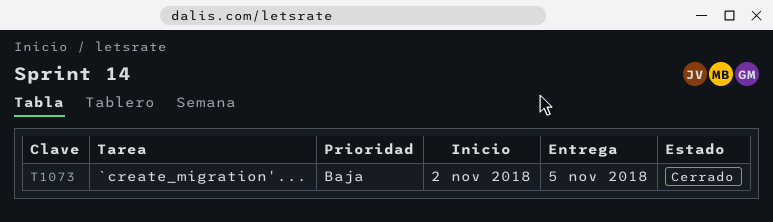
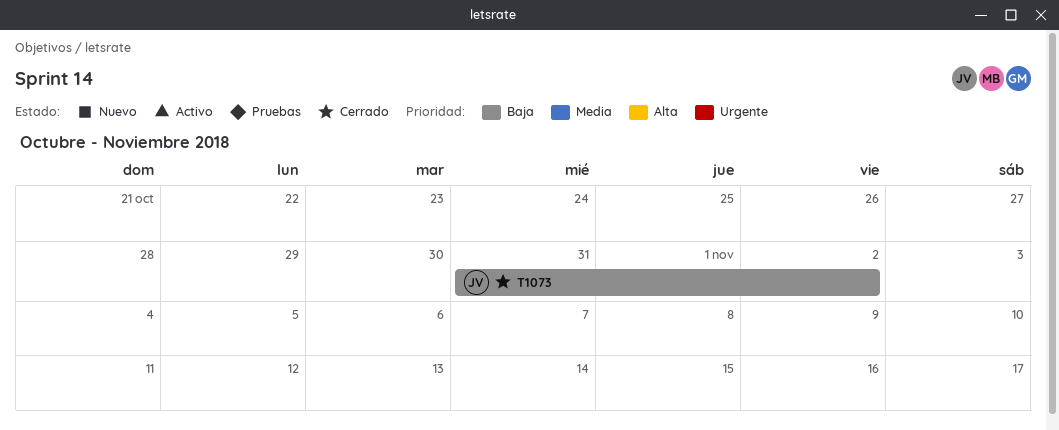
T1073, start: Nov 2 -> Oct 31
T1073, due: Nov 5 -> Nov 2

